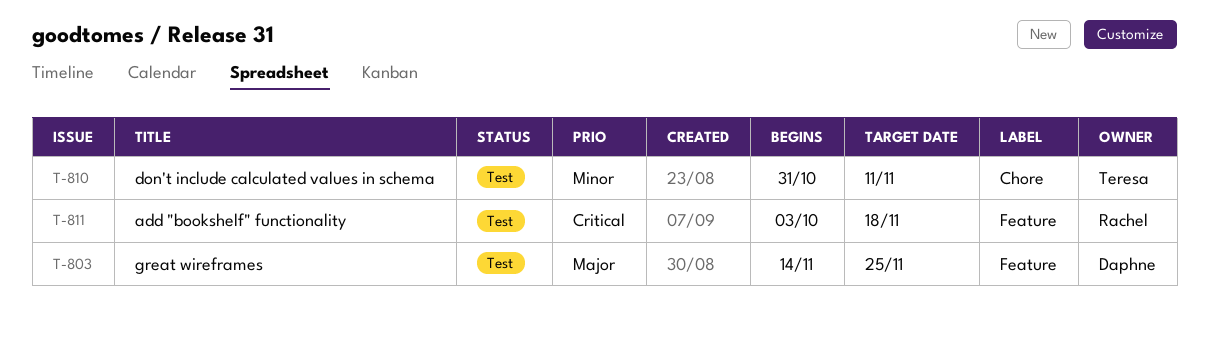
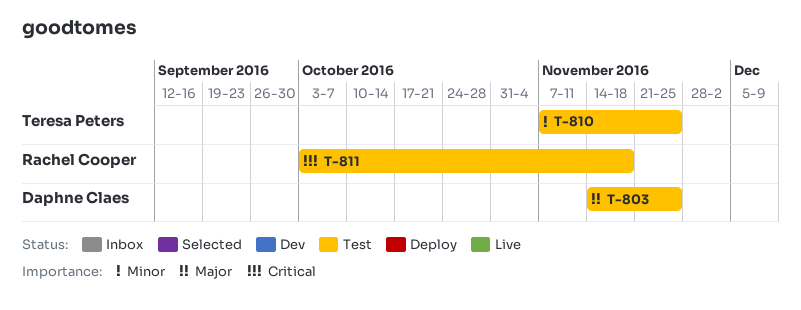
T-810, start: Oct 31 -> Nov 7
T-810, due: Nov 11 -> Nov 25

